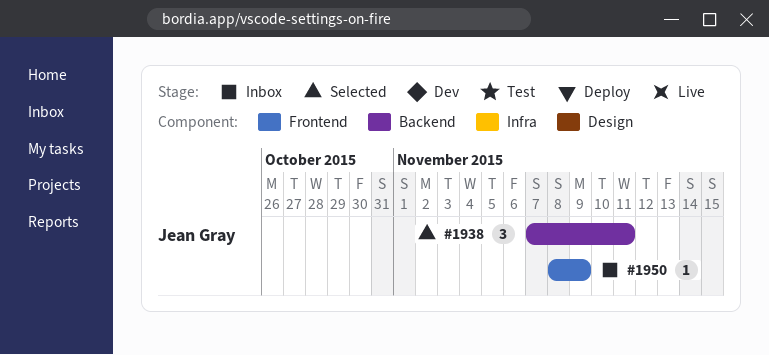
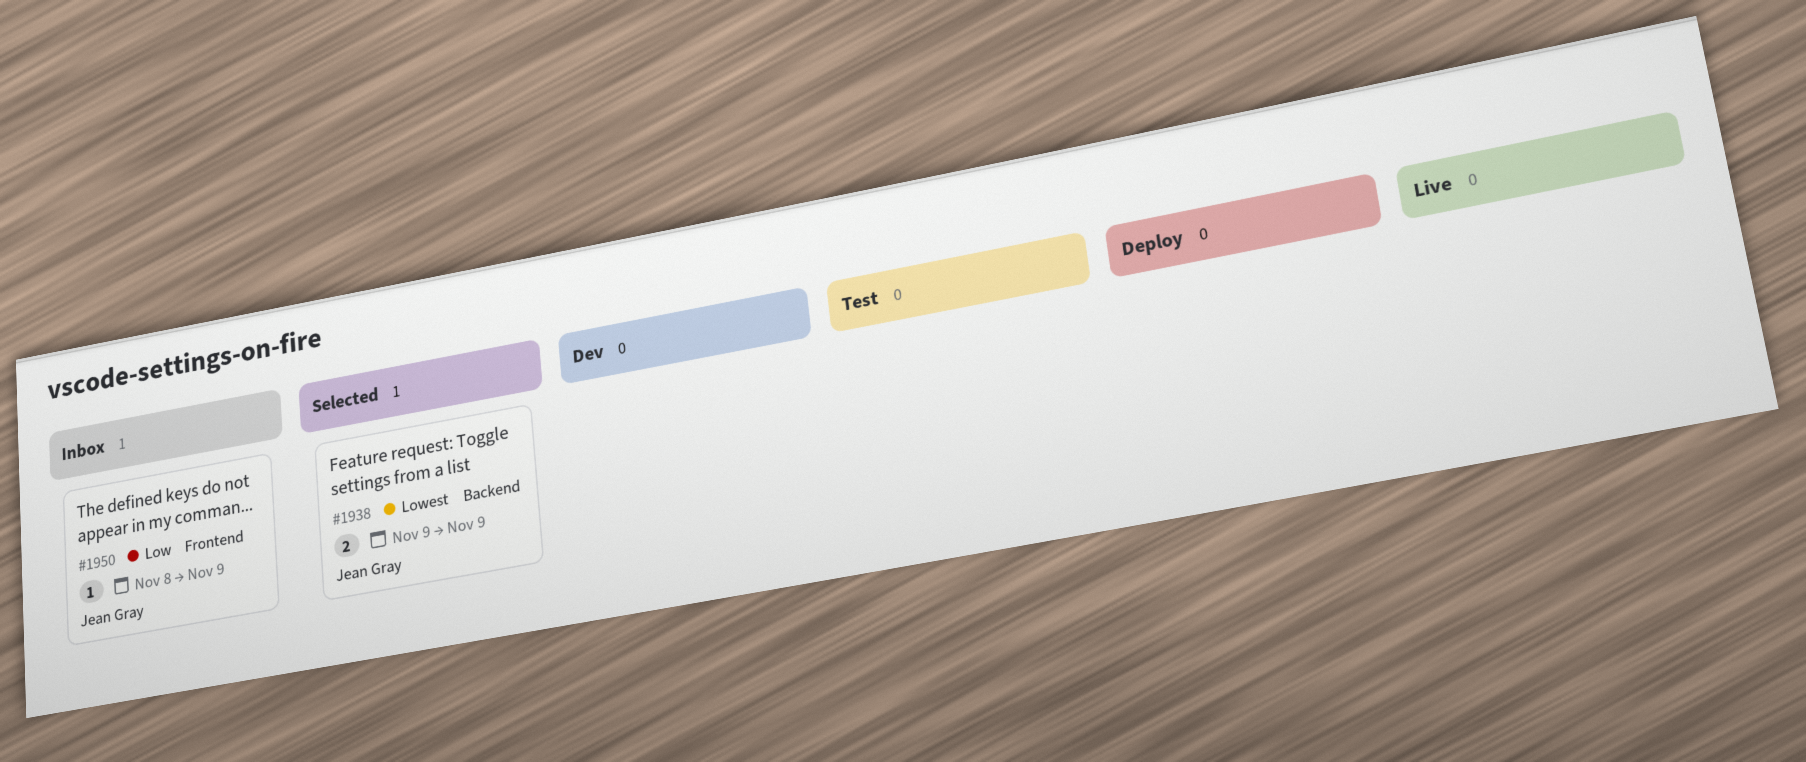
#1938, estimate: 3 -> 2
#1938, start: Nov 7 -> Nov 9
#1938, due: Nov 11 -> Nov 9

